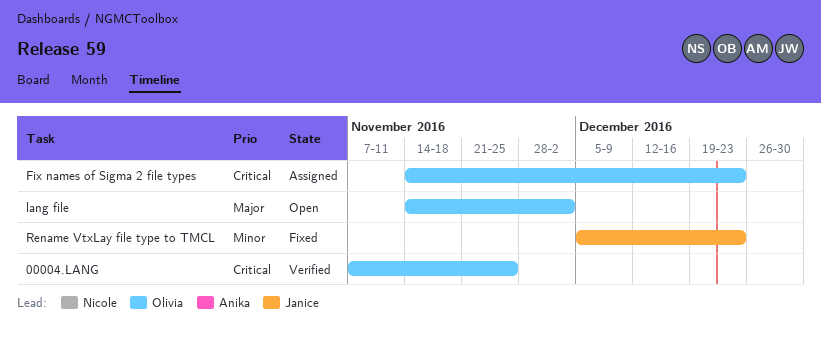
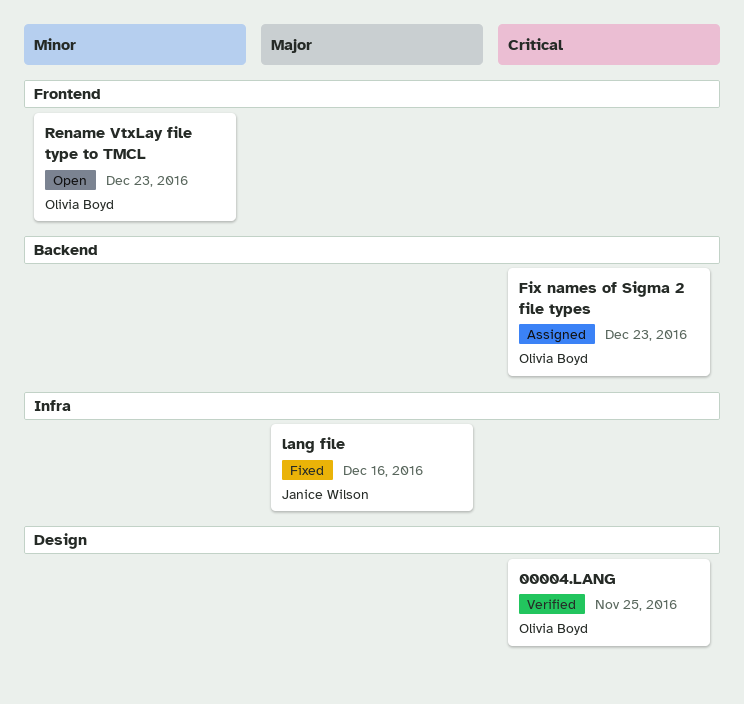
lang file, status: Open -> Fixed
lang file, owner: Olivia Boyd -> Janice Wilson
lang file, due: Dec 2 -> Dec 16
Rename VtxLay file type to TMCL, status: Fixed -> Open
Rename VtxLay file type to TMCL, owner: Janice Wilson -> Olivia Boyd

